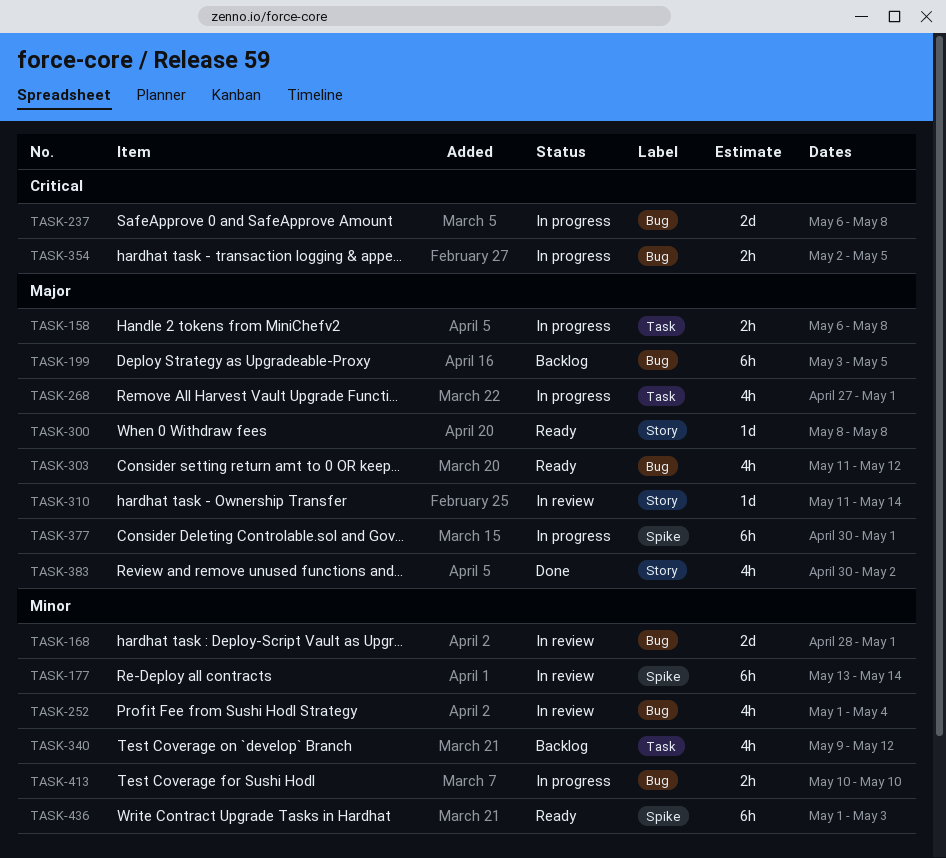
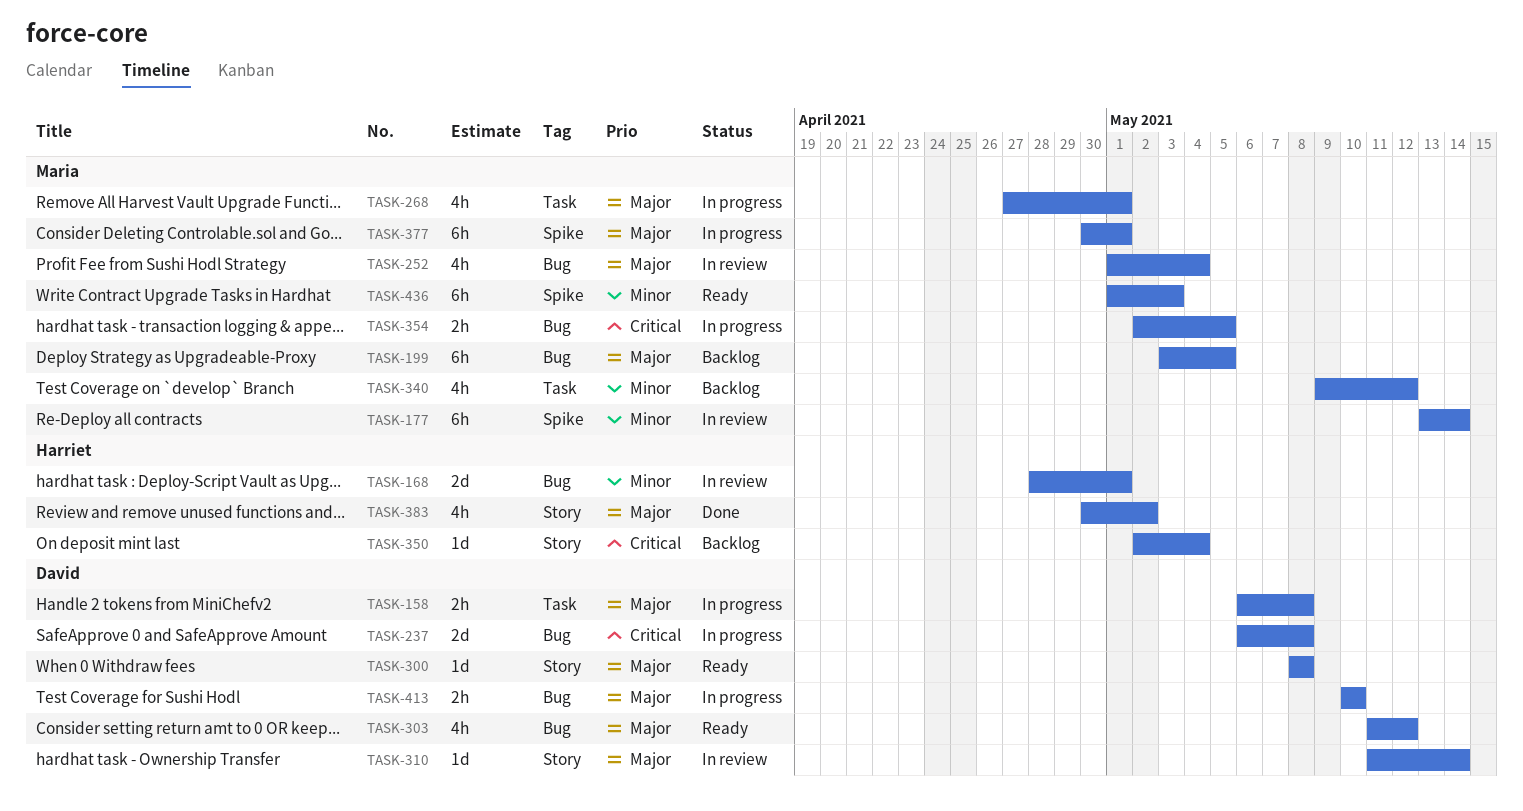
TASK-252, priority: Minor -> Major
TASK-350: none -> present
TASK-413, priority: Minor -> Major

